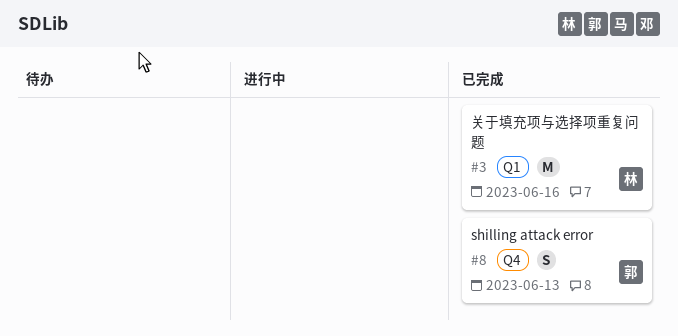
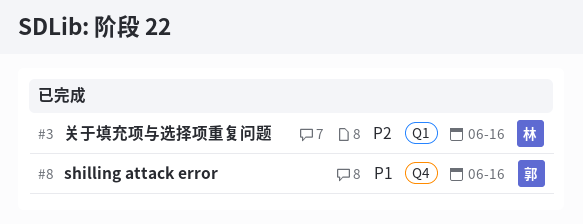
#8, due: Jun 13 -> Jun 16

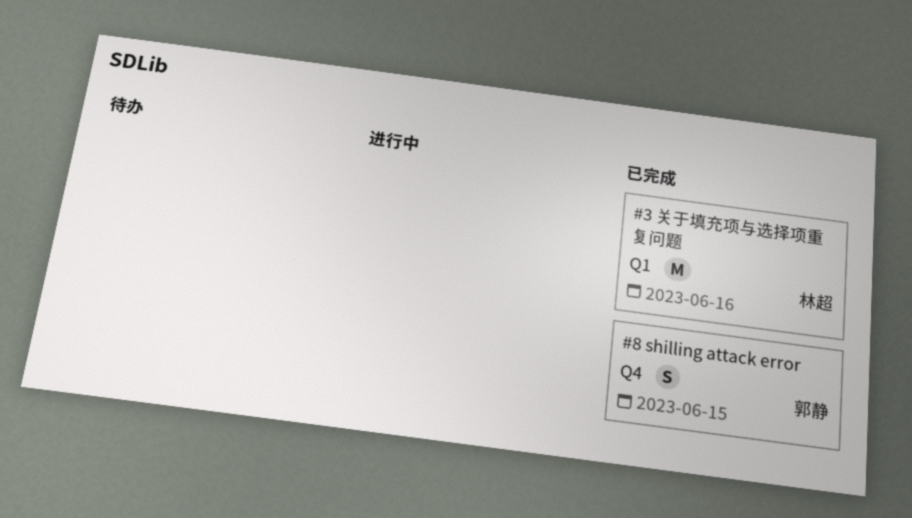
#8, due: Jun 16 -> Jun 15

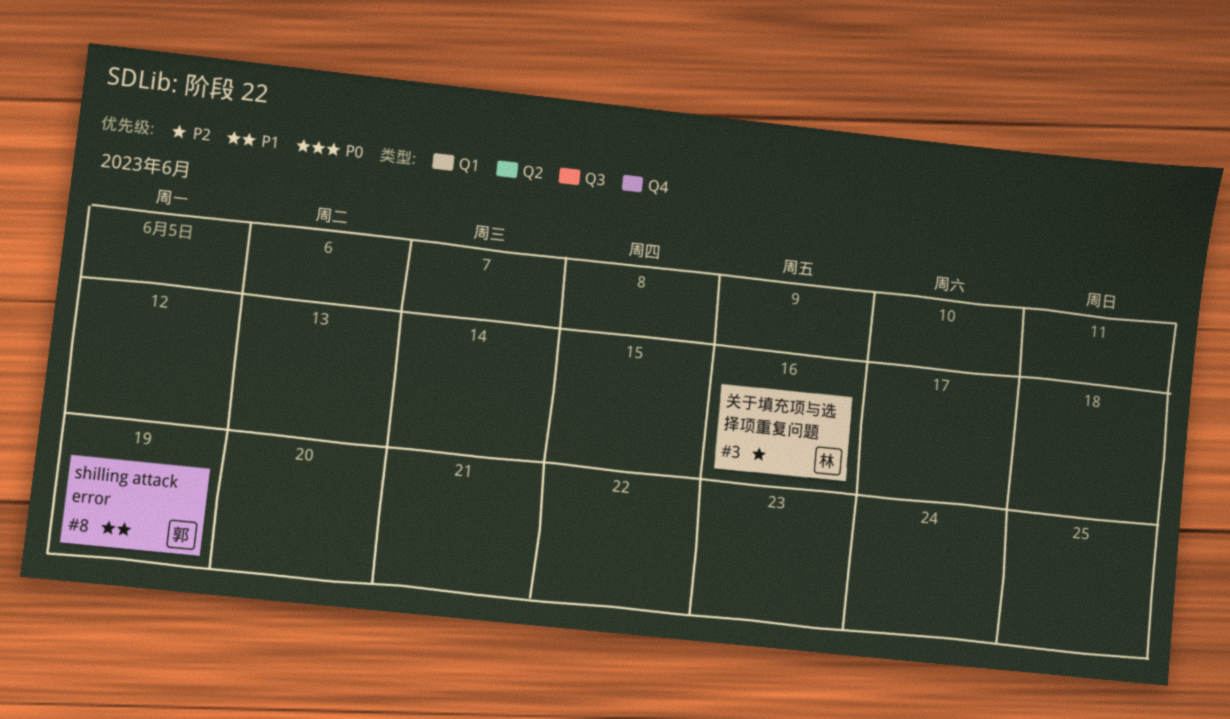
#8, due: Jun 15 -> Jun 19

